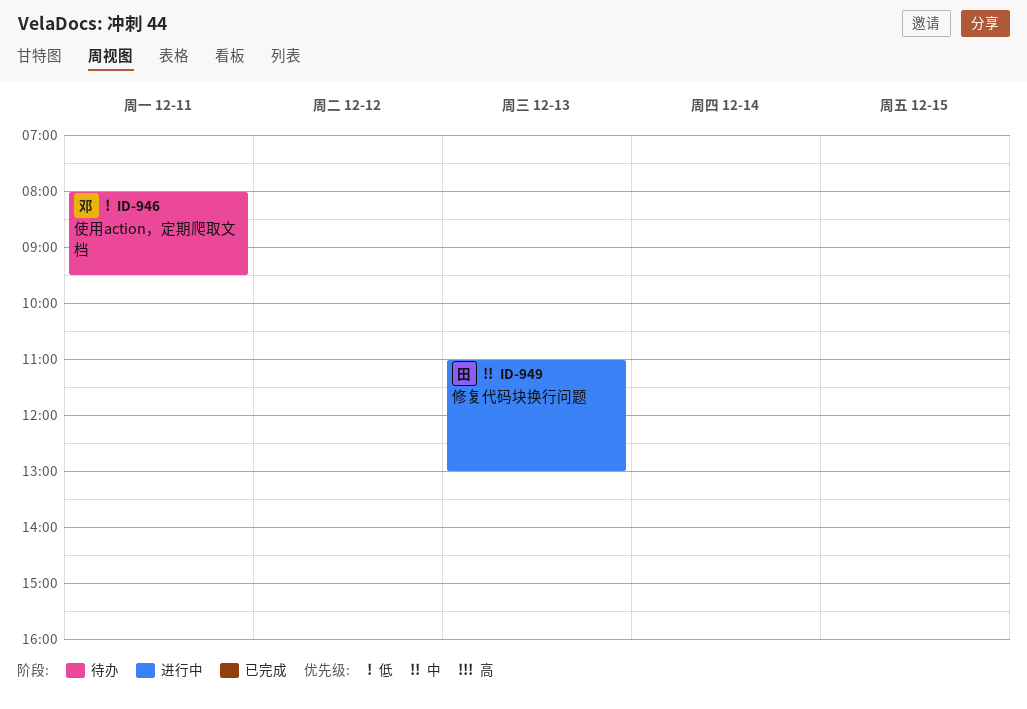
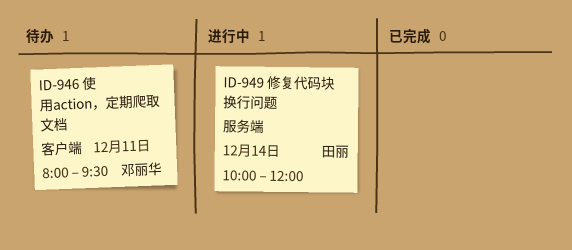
ID-949, day: Dec 13 -> Dec 14
ID-949, begins: 11:00 -> 10:00
ID-949, ends: 13:00 -> 12:00

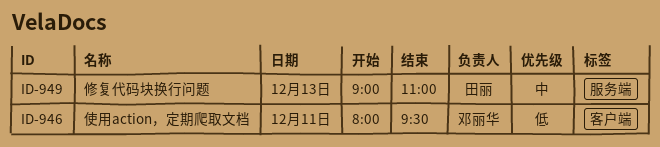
ID-949, day: Dec 14 -> Dec 13
ID-949, begins: 10:00 -> 09:00
ID-949, ends: 12:00 -> 11:00

